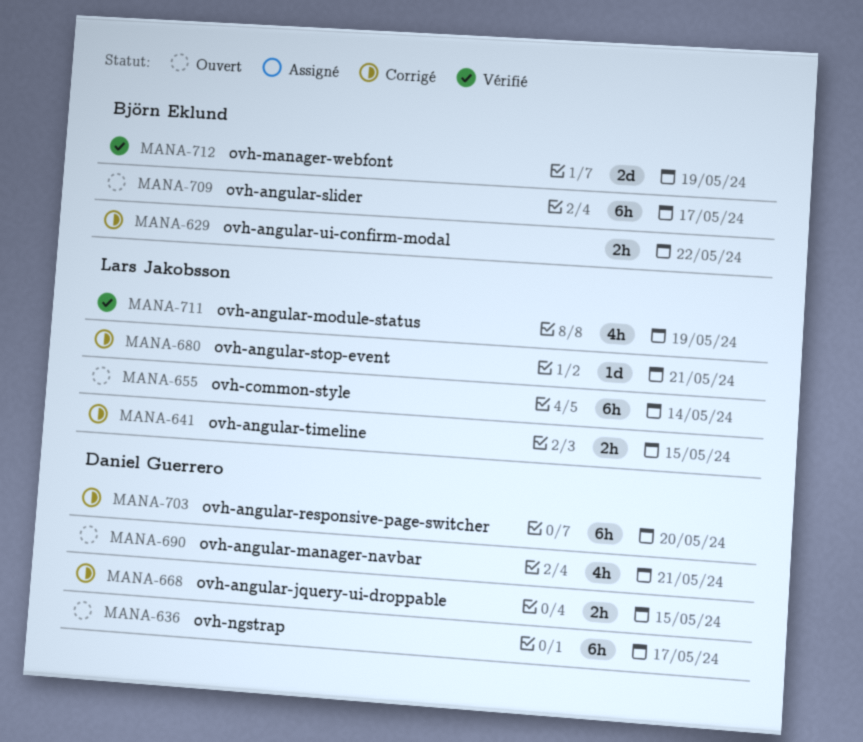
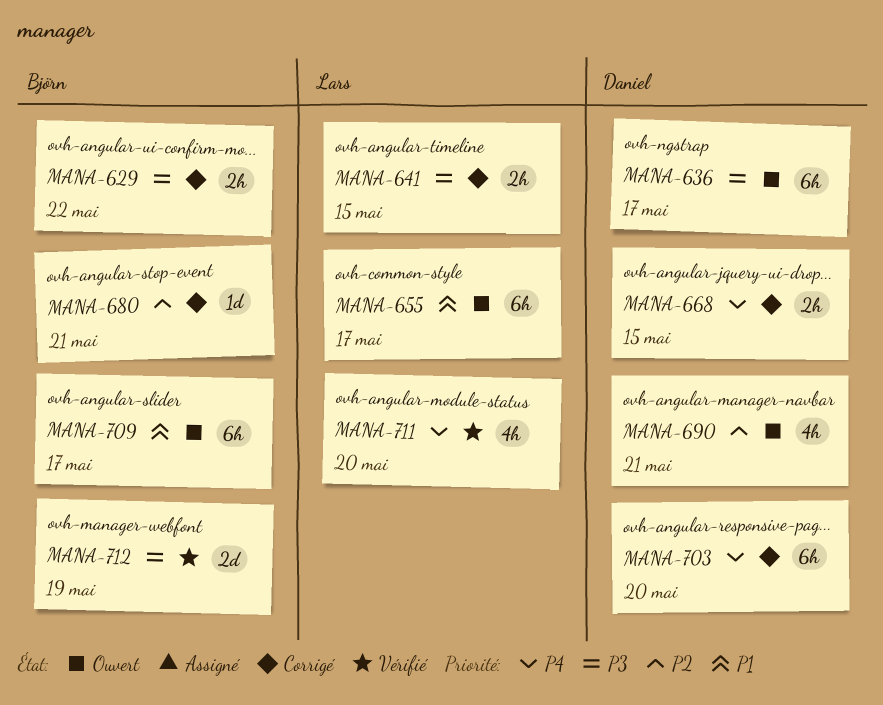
MANA-655, due: May 14 -> May 17
MANA-680, owner: Lars Jakobsson -> Björn Eklund
MANA-711, due: May 19 -> May 20

